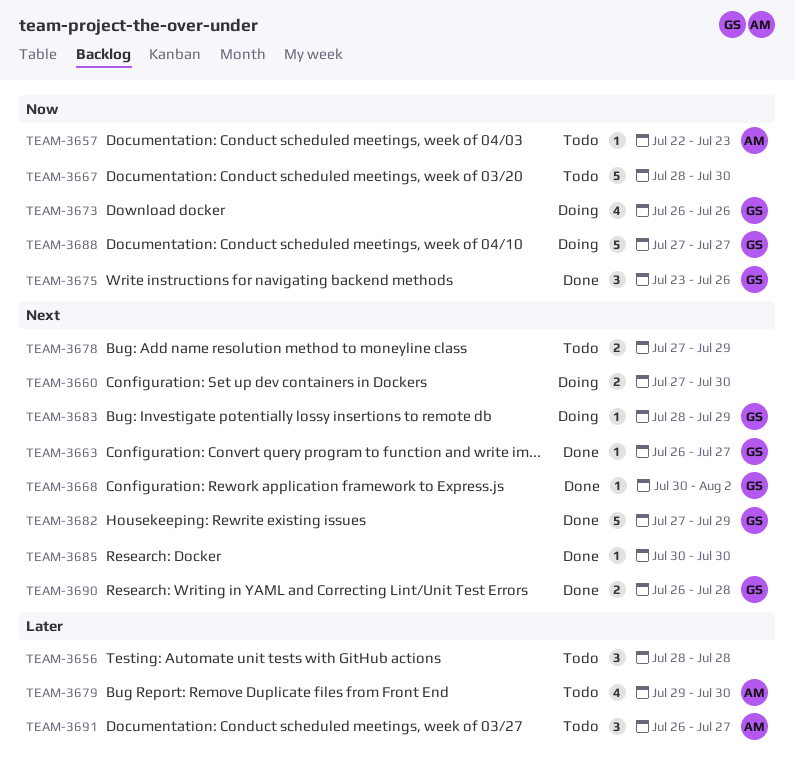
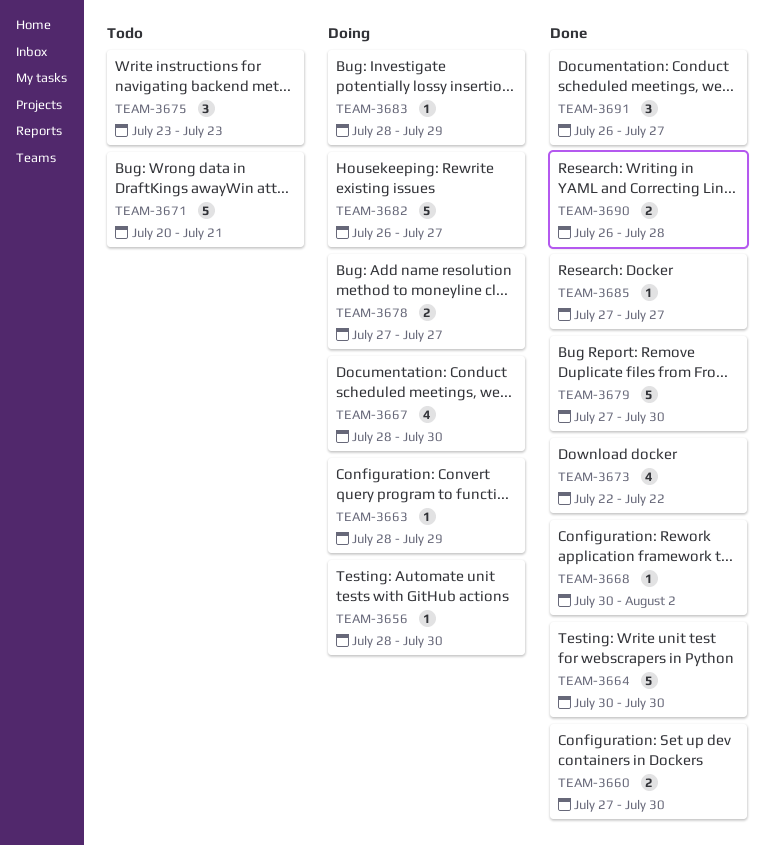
TEAM-3656, status: Todo -> Doing
TEAM-3656, estimate: 3 -> 1
TEAM-3656, due: Jul 28 -> Jul 30
TEAM-3657: present -> none
TEAM-3660, status: Doing -> Done
TEAM-3663, status: Done -> Doing
TEAM-3663, start: Jul 26 -> Jul 28
TEAM-3663, due: Jul 27 -> Jul 29
TEAM-3664: none -> present
TEAM-3667, status: Todo -> Doing
TEAM-3667, estimate: 5 -> 4
TEAM-3671: none -> present
TEAM-3673, status: Doing -> Done
TEAM-3673, start: Jul 26 -> Jul 22
TEAM-3673, due: Jul 26 -> Jul 22
TEAM-3675, status: Done -> Todo
TEAM-3675, due: Jul 26 -> Jul 23
TEAM-3678, status: Todo -> Doing
TEAM-3678, due: Jul 29 -> Jul 27
TEAM-3679, status: Todo -> Done
TEAM-3679, estimate: 4 -> 5
TEAM-3679, start: Jul 29 -> Jul 27
TEAM-3682, status: Done -> Doing
TEAM-3682, start: Jul 27 -> Jul 26
TEAM-3682, due: Jul 29 -> Jul 27
TEAM-3685, start: Jul 30 -> Jul 27
TEAM-3685, due: Jul 30 -> Jul 27
TEAM-3688: present -> none
TEAM-3691, status: Todo -> Done

